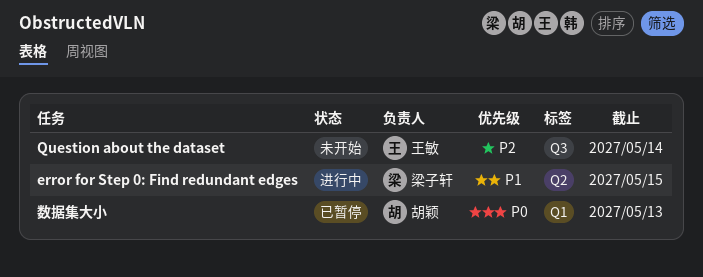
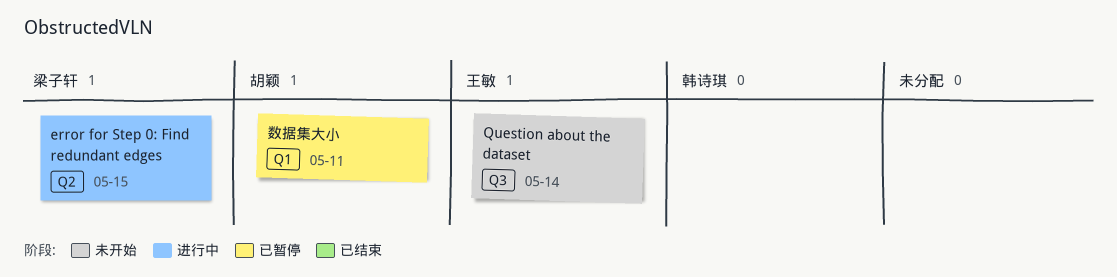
数据集大小, due: May 13 -> May 11

